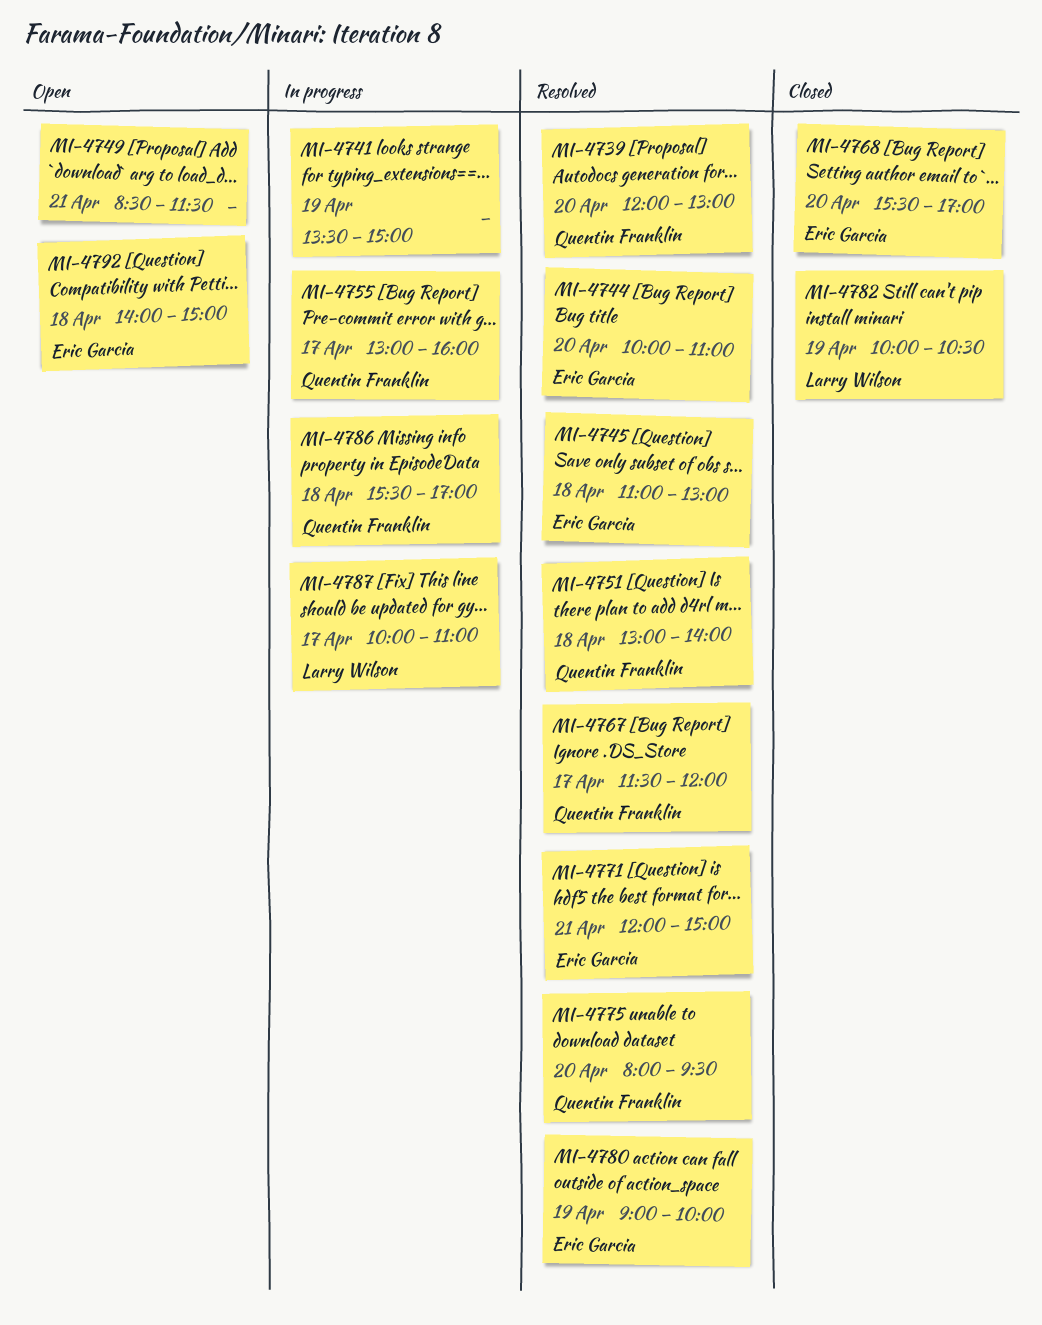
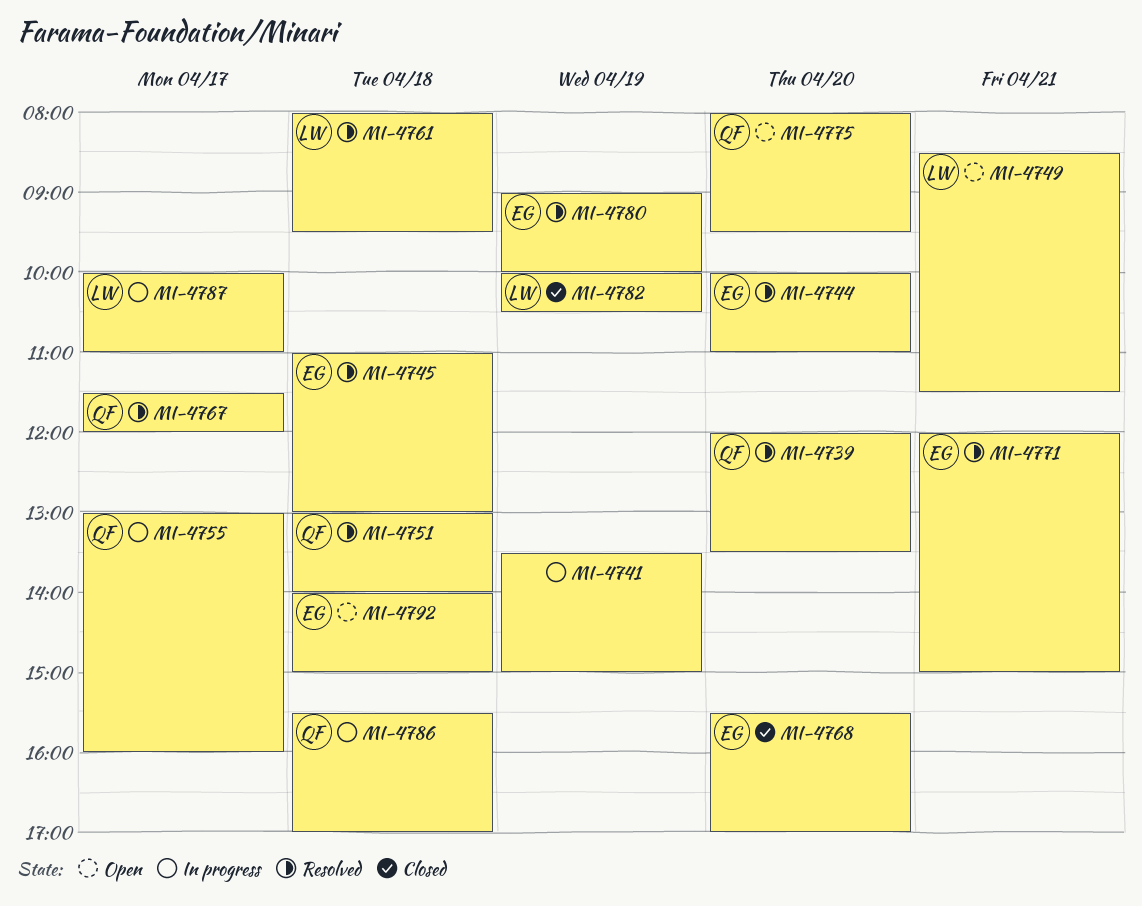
MI-4739, ends: 13:00 -> 13:30
MI-4749, owner: none -> Larry Wilson
MI-4761: none -> present
MI-4775, status: Resolved -> Open

